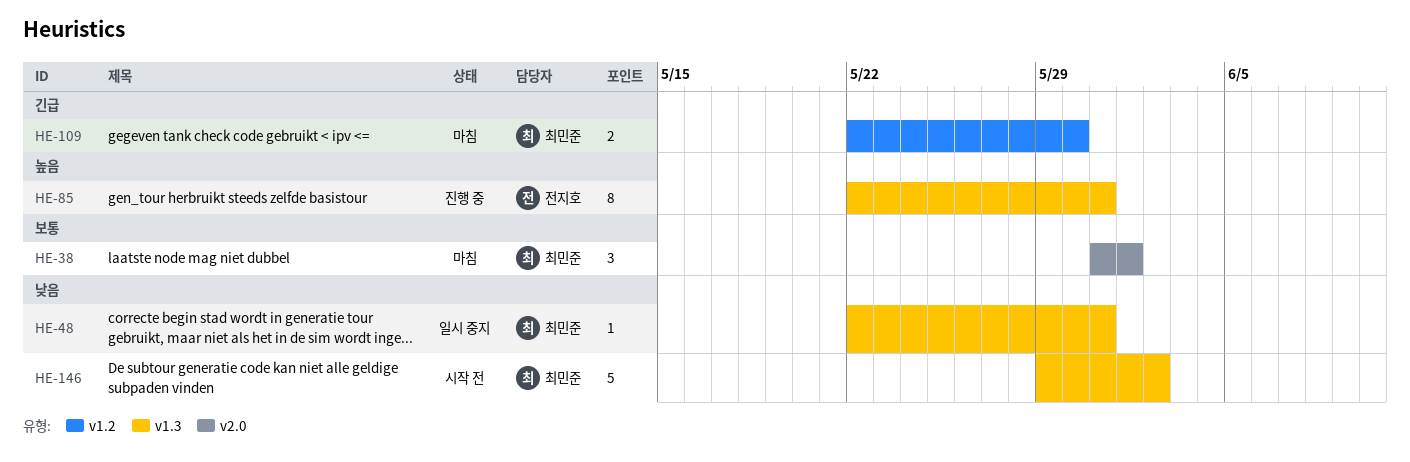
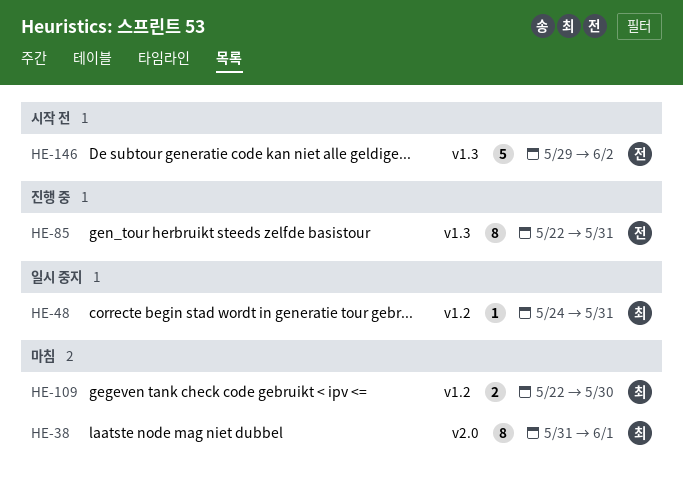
HE-38, estimate: 3 -> 8
HE-48, label: v1.3 -> v1.2
HE-48, start: May 22 -> May 24
HE-146, owner: 최민준 -> 전지호

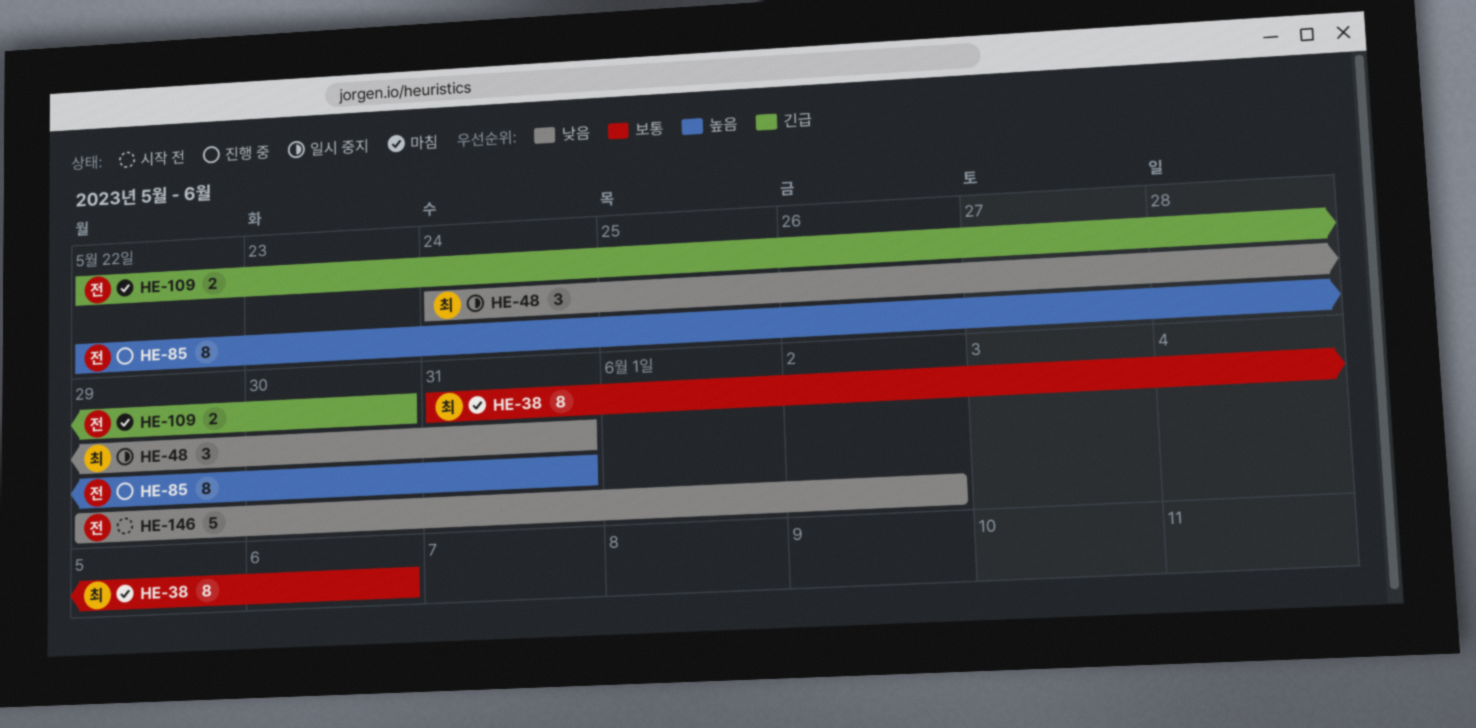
HE-38, due: Jun 1 -> Jun 6
HE-48, estimate: 1 -> 3
HE-109, owner: 최 -> 전

